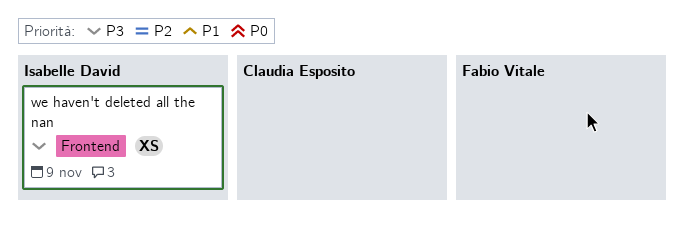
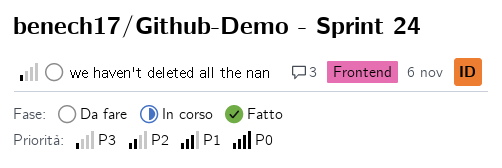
we haven't deleted all the nan, due: Nov 9 -> Nov 6

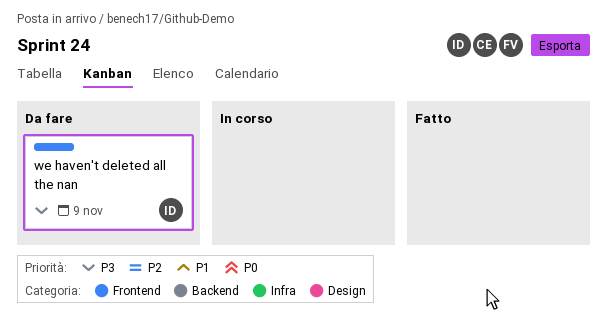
we haven't deleted all the nan, due: Nov 6 -> Nov 9

